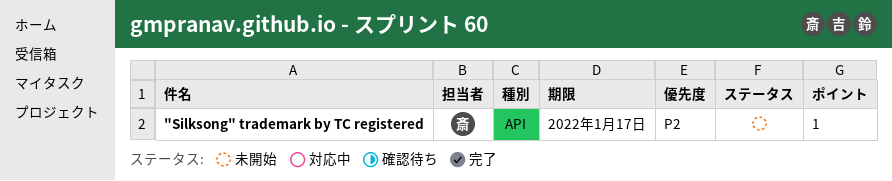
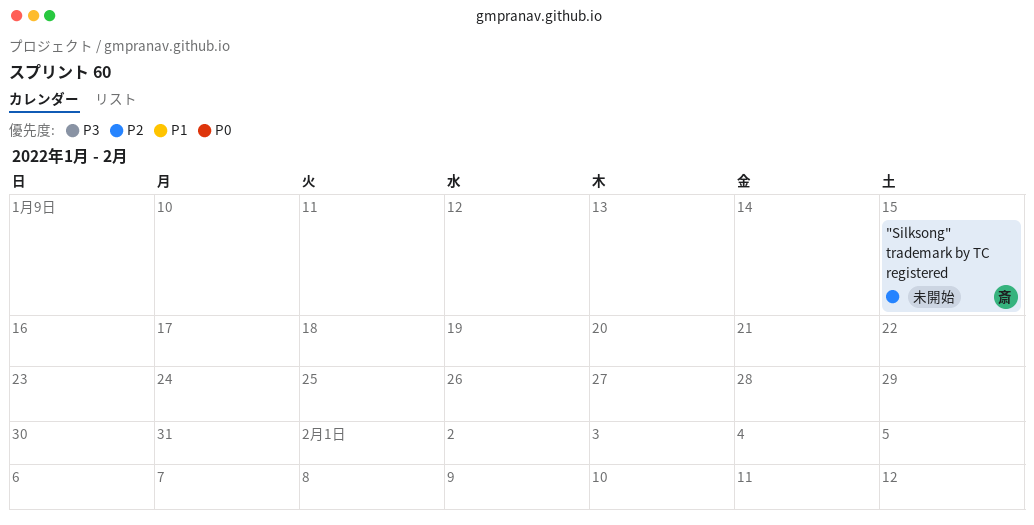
"Silksong" trademark by TC registered, due: Jan 17 -> Jan 15

